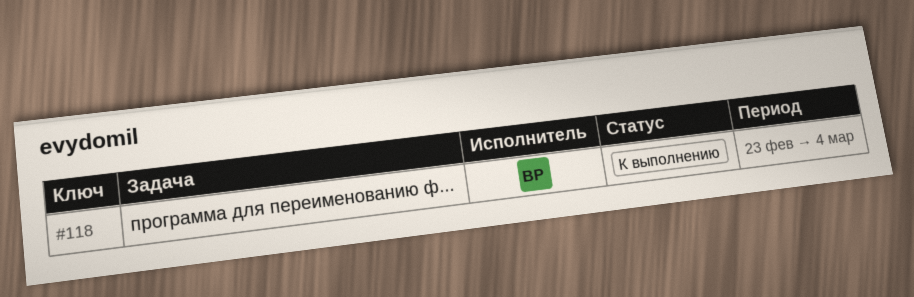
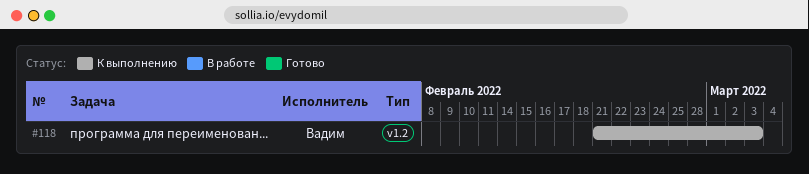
#118, start: Feb 23 -> Feb 21
#118, due: Mar 4 -> Mar 3

